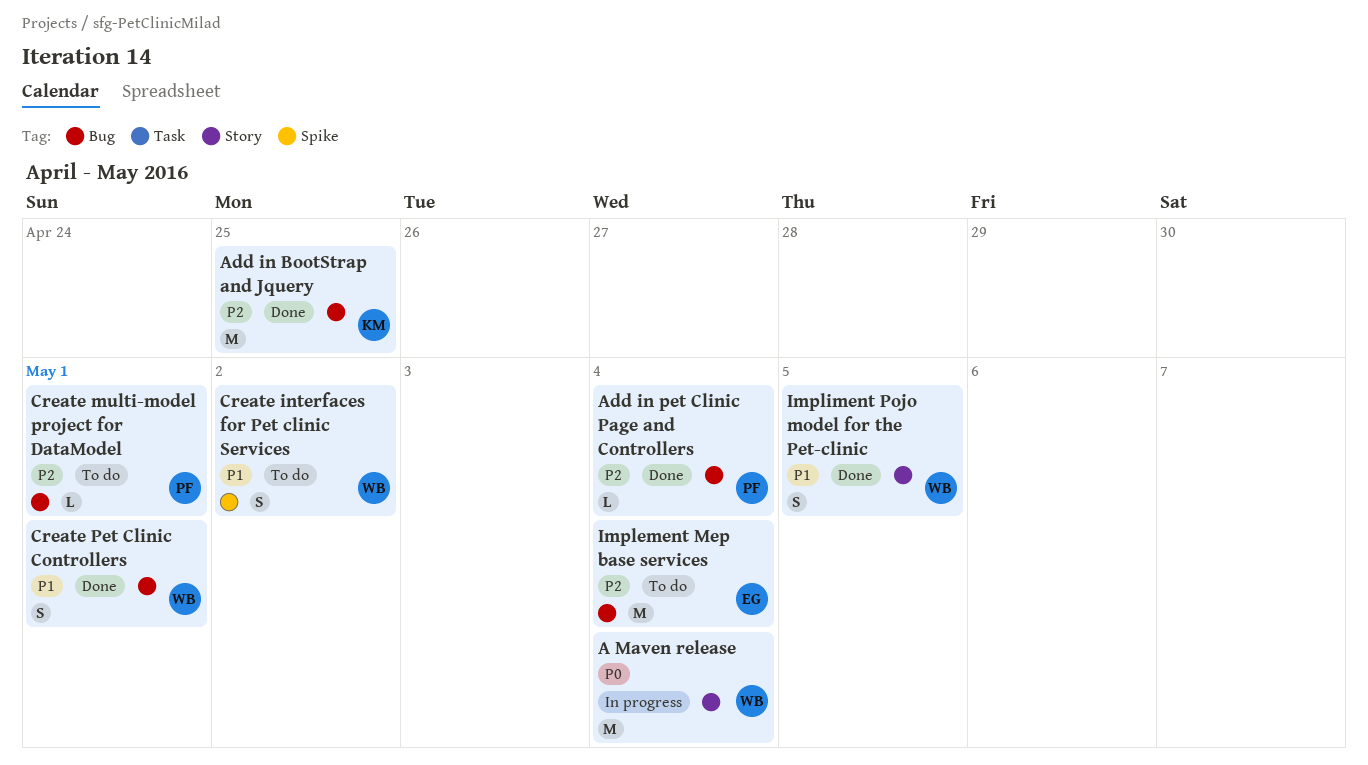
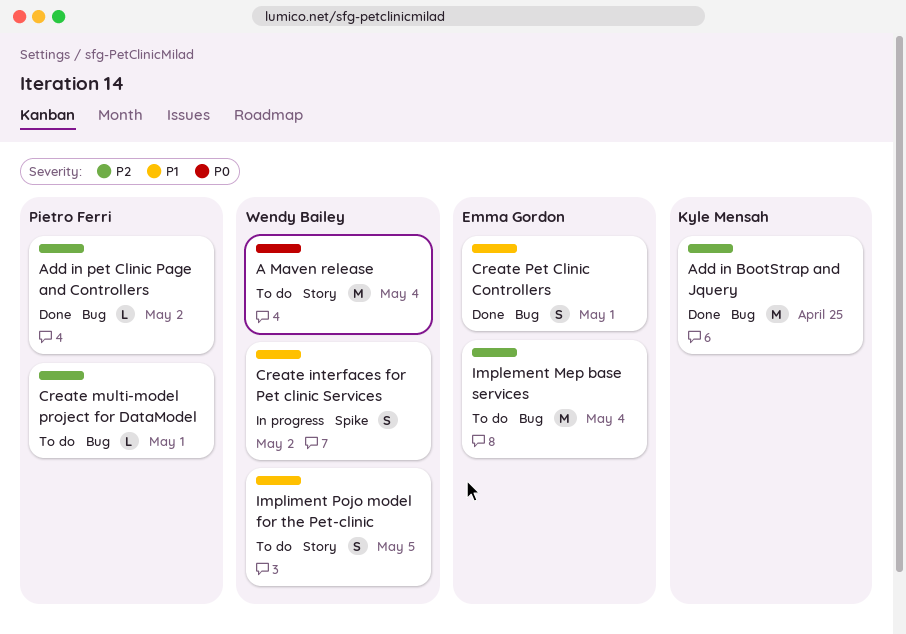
A Maven release, status: In progress -> To do
Add in pet Clinic Page and Controllers, due: May 4 -> May 2
Create interfaces for Pet clinic Services, status: To do -> In progress
Create Pet Clinic Controllers, owner: Wendy Bailey -> Emma Gordon
Impliment Pojo model for the Pet-clinic, status: Done -> To do

